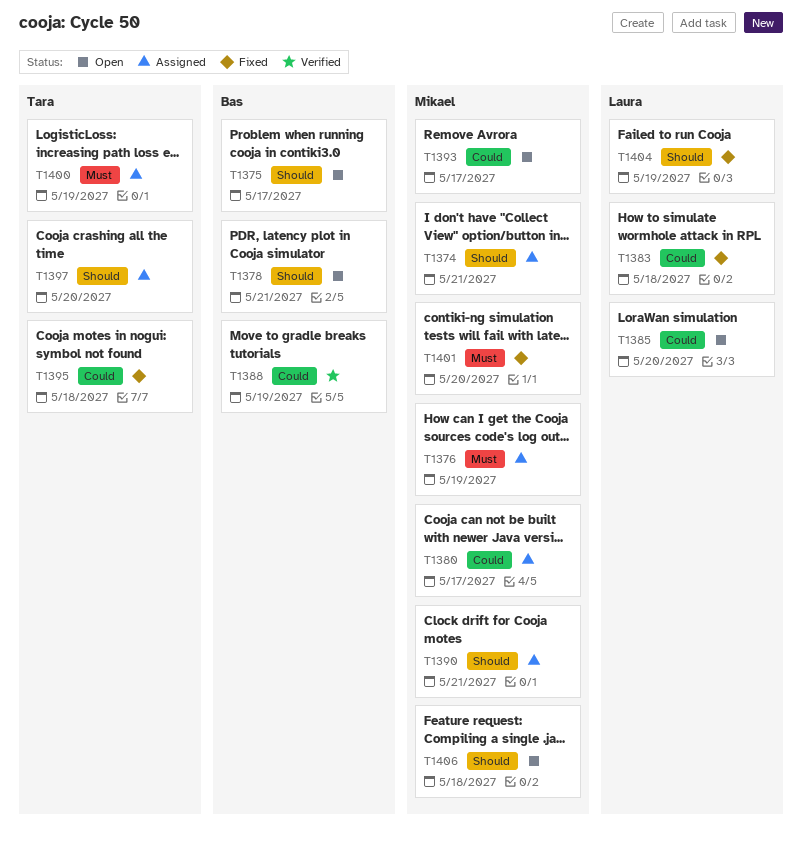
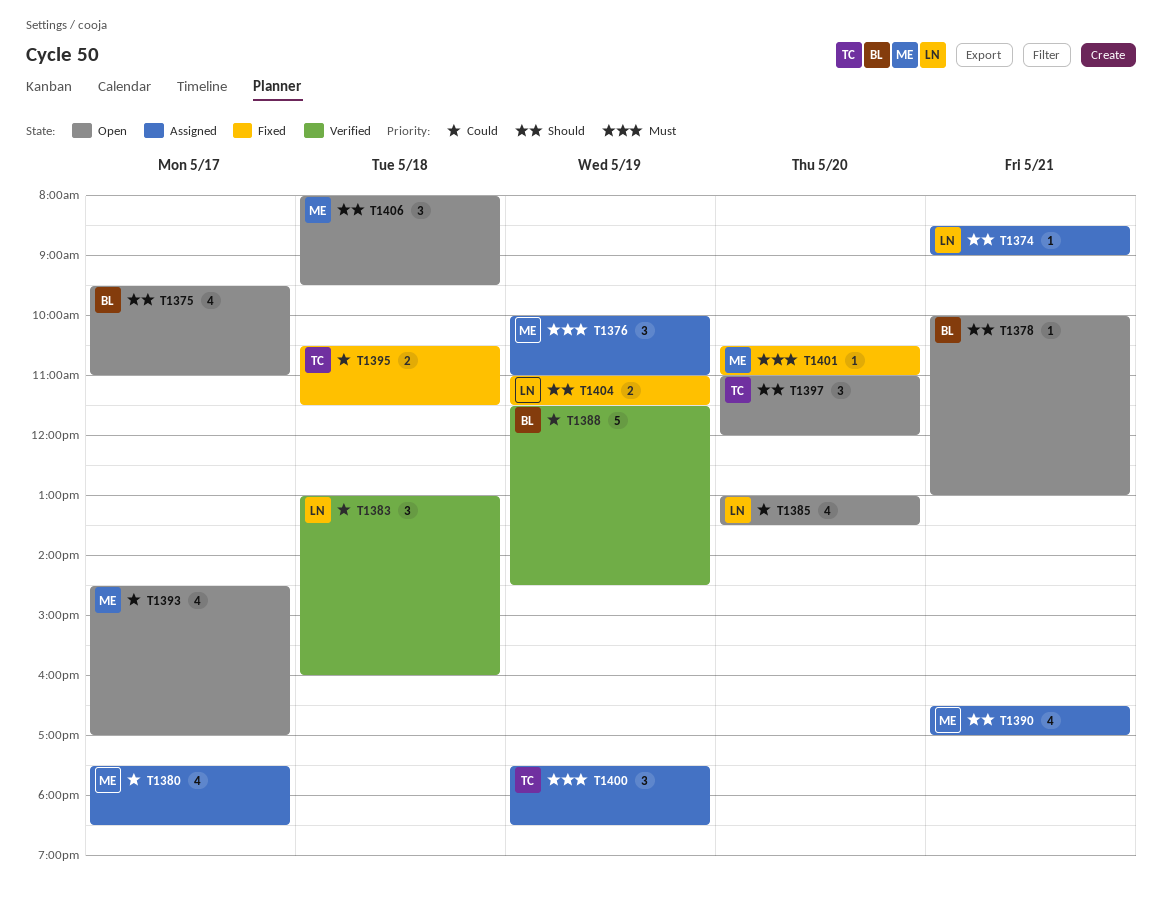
T1374, owner: Mikael -> Laura
T1383, status: Fixed -> Verified
T1397, status: Assigned -> Open

